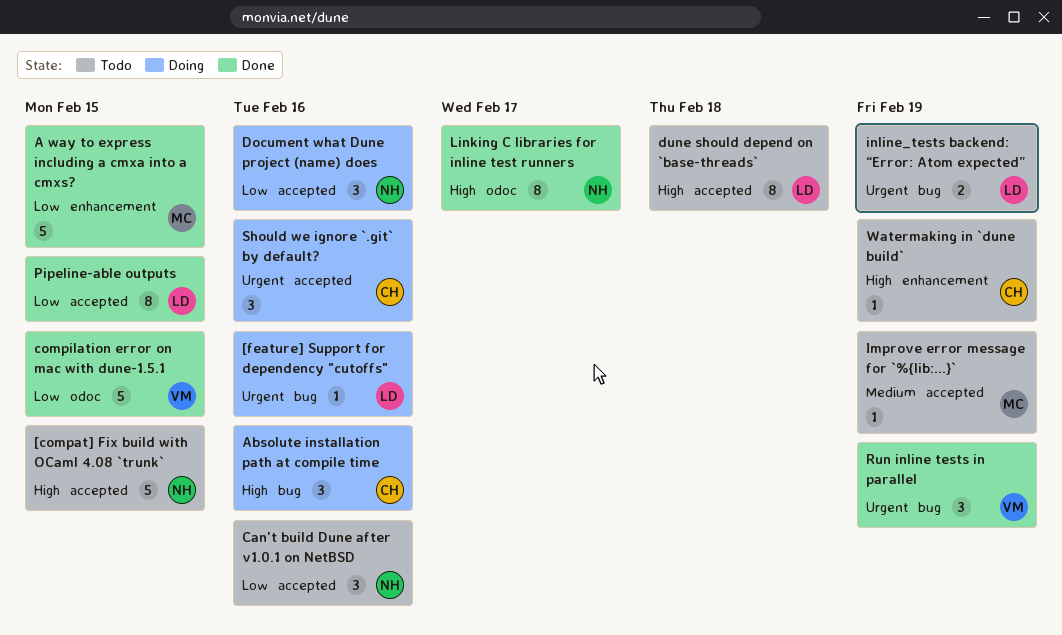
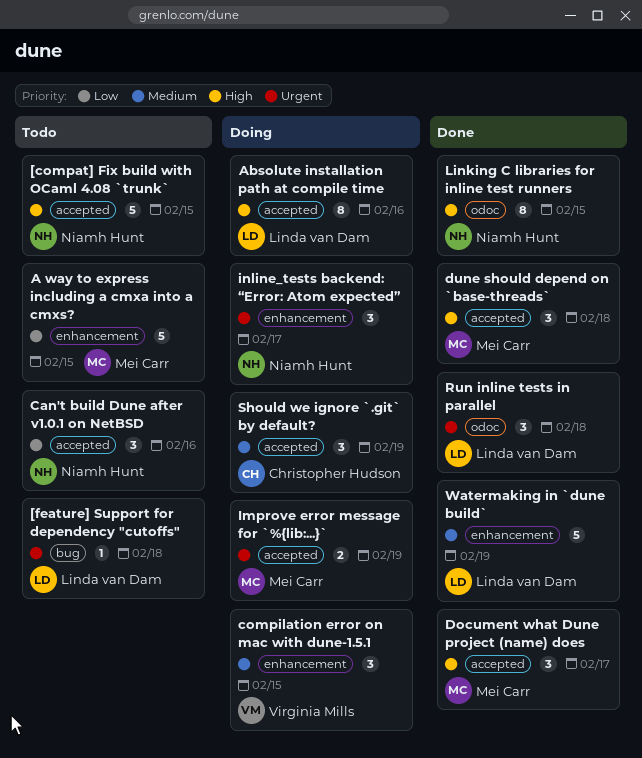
[feature] Support for dependency "cutoffs", status: Doing -> Todo
[feature] Support for dependency "cutoffs", due: Feb 16 -> Feb 18
A way to express including a cmxa into a cmxs?, status: Done -> Todo
Absolute installation path at compile time, owner: Christopher Hudson -> Linda van Dam
Absolute installation path at compile time, label: bug -> accepted
Absolute installation path at compile time, estimate: 3 -> 8
compilation error on mac with dune-1.5.1, status: Done -> Doing
compilation error on mac with dune-1.5.1, priority: Low -> Medium
compilation error on mac with dune-1.5.1, label: odoc -> enhancement
compilation error on mac with dune-1.5.1, estimate: 5 -> 3
Document what Dune project (name) does, status: Doing -> Done
Document what Dune project (name) does, owner: Niamh Hunt -> Mei Carr
Document what Dune project (name) does, priority: Low -> High
Document what Dune project (name) does, due: Feb 16 -> Feb 17
dune should depend on `base-threads`, status: Todo -> Done
dune should depend on `base-threads`, owner: Linda van Dam -> Mei Carr
dune should depend on `base-threads`, estimate: 8 -> 3
Improve error message for `%{lib:...}`, status: Todo -> Doing
Improve error message for `%{lib:...}`, priority: Medium -> Urgent
Improve error message for `%{lib:...}`, estimate: 1 -> 2
inline_tests backend: “Error: Atom expected”, status: Todo -> Doing
inline_tests backend: “Error: Atom expected”, owner: Linda van Dam -> Niamh Hunt
inline_tests backend: “Error: Atom expected”, label: bug -> enhancement
inline_tests backend: “Error: Atom expected”, estimate: 2 -> 3
inline_tests backend: “Error: Atom expected”, due: Feb 19 -> Feb 17
Linking C libraries for inline test runners, due: Feb 17 -> Feb 15
Pipeline-able outputs: present -> none
Run inline tests in parallel, owner: Virginia Mills -> Linda van Dam
Run inline tests in parallel, label: bug -> odoc
Run inline tests in parallel, due: Feb 19 -> Feb 18
Should we ignore `.git` by default?, priority: Urgent -> Medium
Should we ignore `.git` by default?, due: Feb 16 -> Feb 19
Watermaking in `dune build`, status: Todo -> Done
Watermaking in `dune build`, owner: Christopher Hudson -> Linda van Dam
Watermaking in `dune build`, priority: High -> Medium
Watermaking in `dune build`, estimate: 1 -> 5

